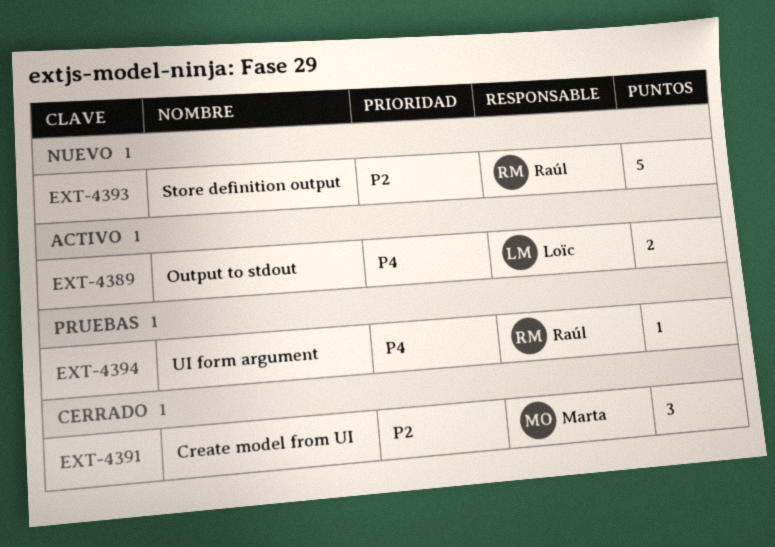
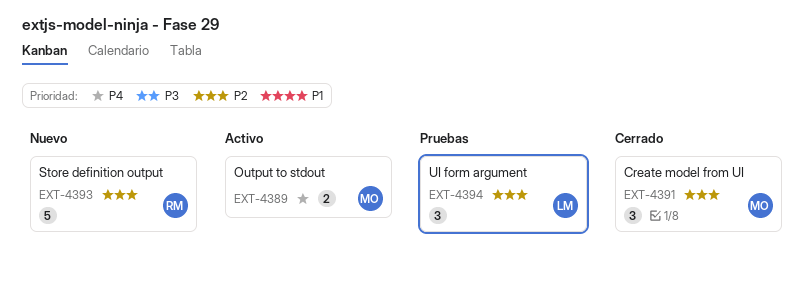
EXT-4389, owner: Loïc -> Marta
EXT-4394, owner: Raúl -> Loïc
EXT-4394, priority: P4 -> P2
EXT-4394, estimate: 1 -> 3

